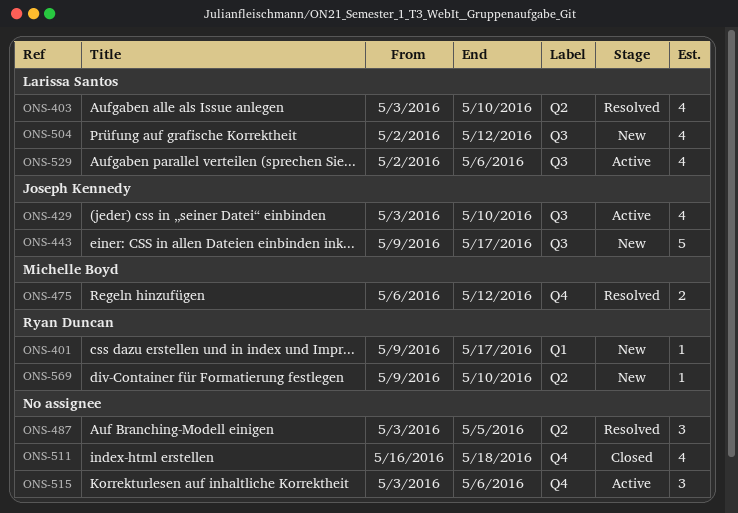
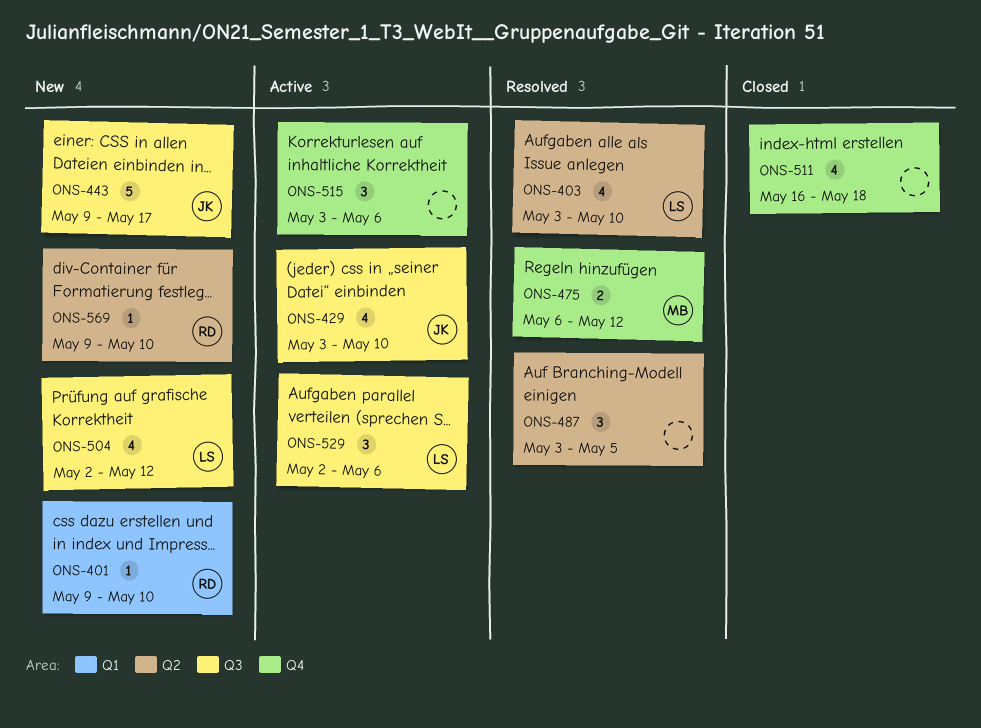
ONS-401, due: May 17 -> May 10
ONS-529, estimate: 4 -> 3

